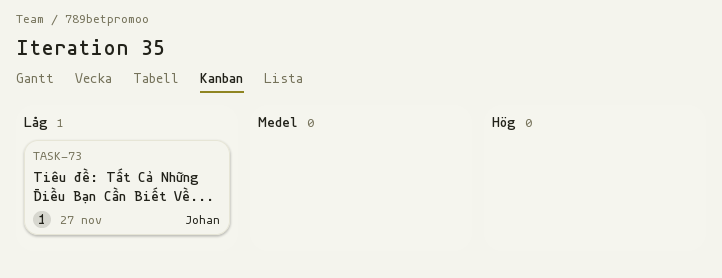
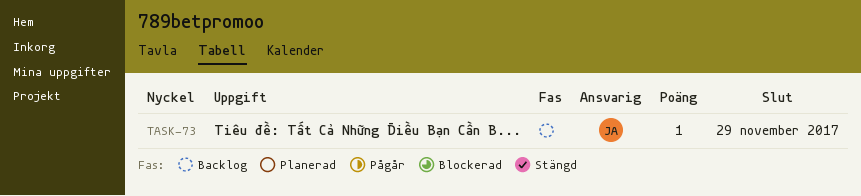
TASK-73, due: Nov 27 -> Nov 29

